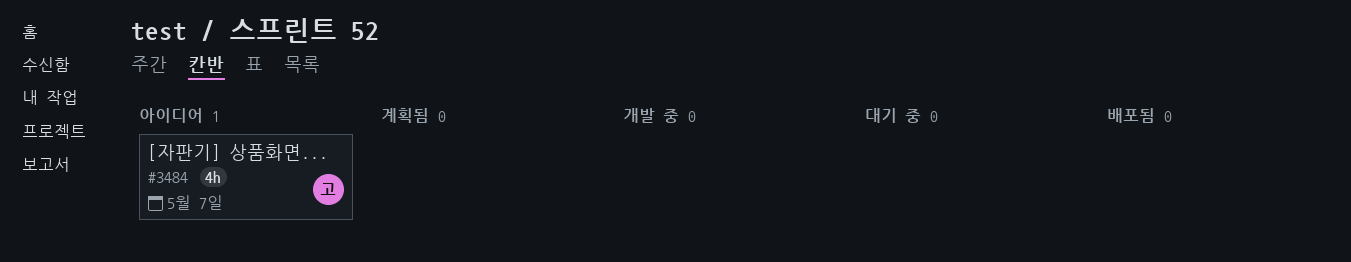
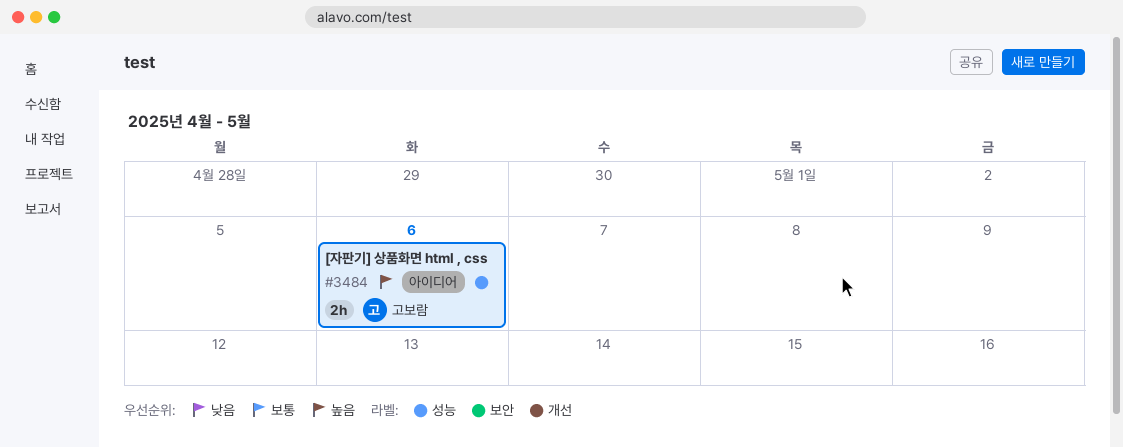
#3484, estimate: 4h -> 2h
#3484, due: May 7 -> May 6

